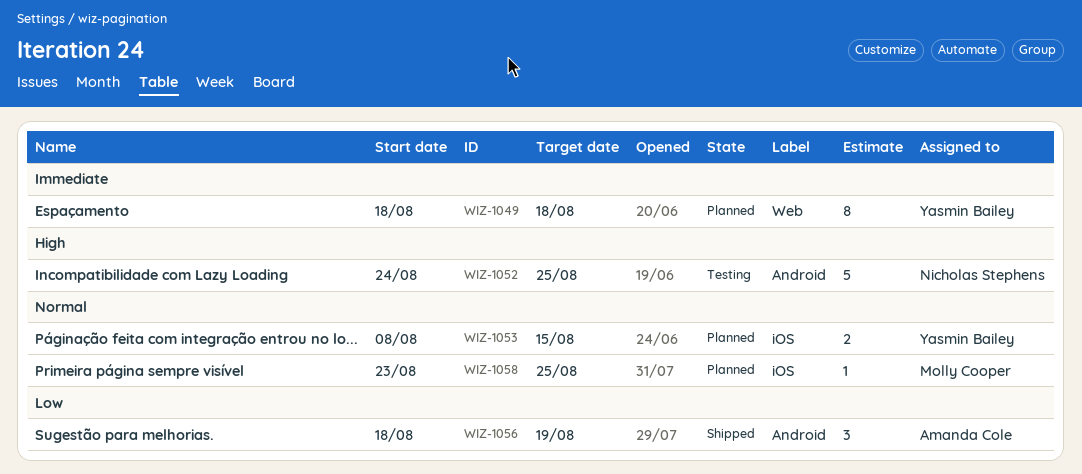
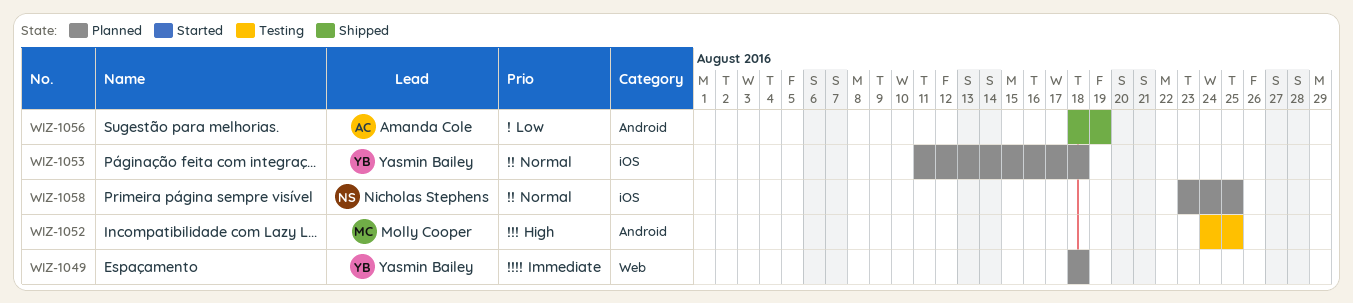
WIZ-1052, owner: Nicholas Stephens -> Molly Cooper
WIZ-1053, start: Aug 8 -> Aug 11
WIZ-1053, due: Aug 15 -> Aug 18
WIZ-1058, owner: Molly Cooper -> Nicholas Stephens

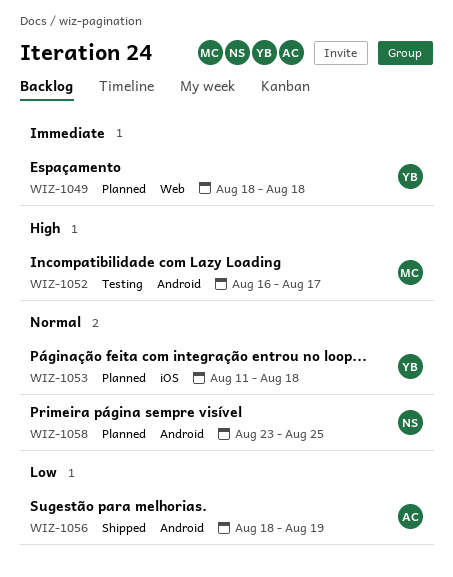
WIZ-1052, start: Aug 24 -> Aug 16
WIZ-1052, due: Aug 25 -> Aug 17
WIZ-1058, label: iOS -> Android

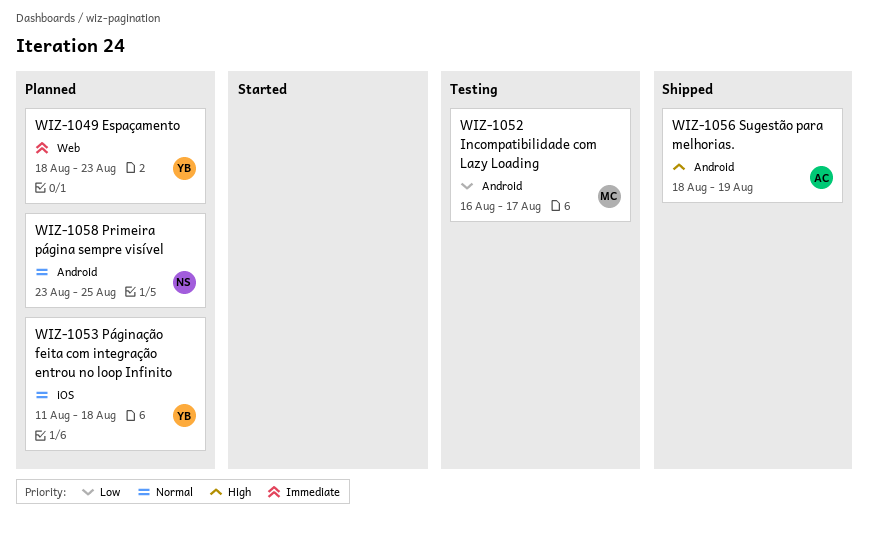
WIZ-1049, due: Aug 18 -> Aug 23
WIZ-1052, priority: High -> Low
WIZ-1056, priority: Low -> High

